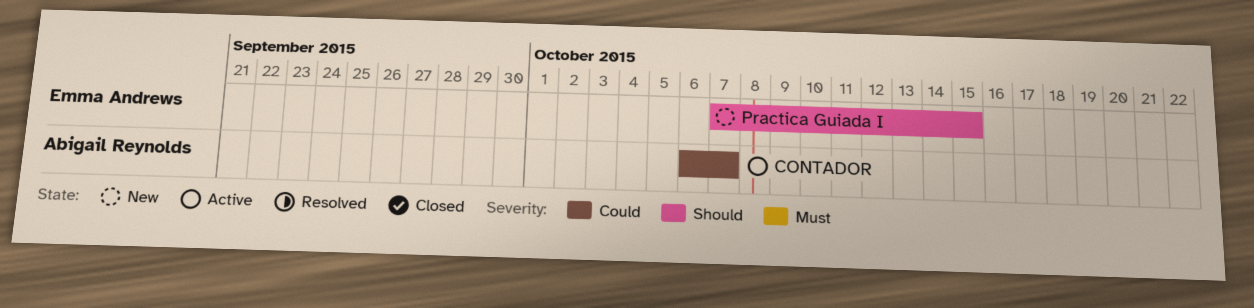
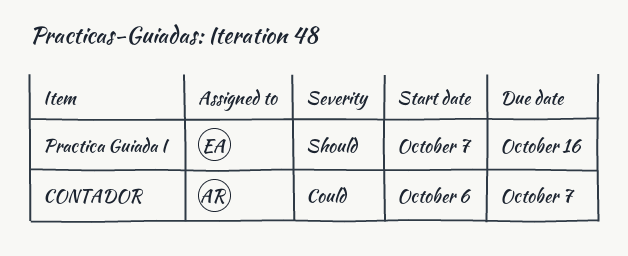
Practica Guiada I, due: Oct 15 -> Oct 16

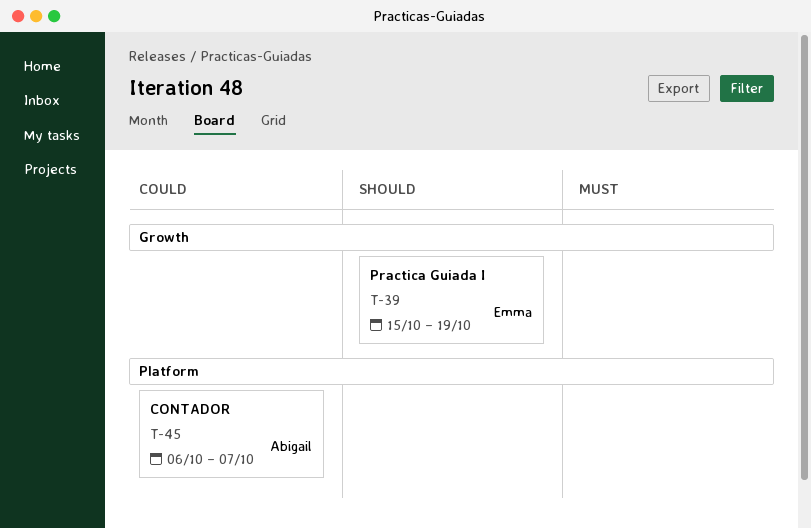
Practica Guiada I, start: Oct 7 -> Oct 15
Practica Guiada I, due: Oct 16 -> Oct 19

